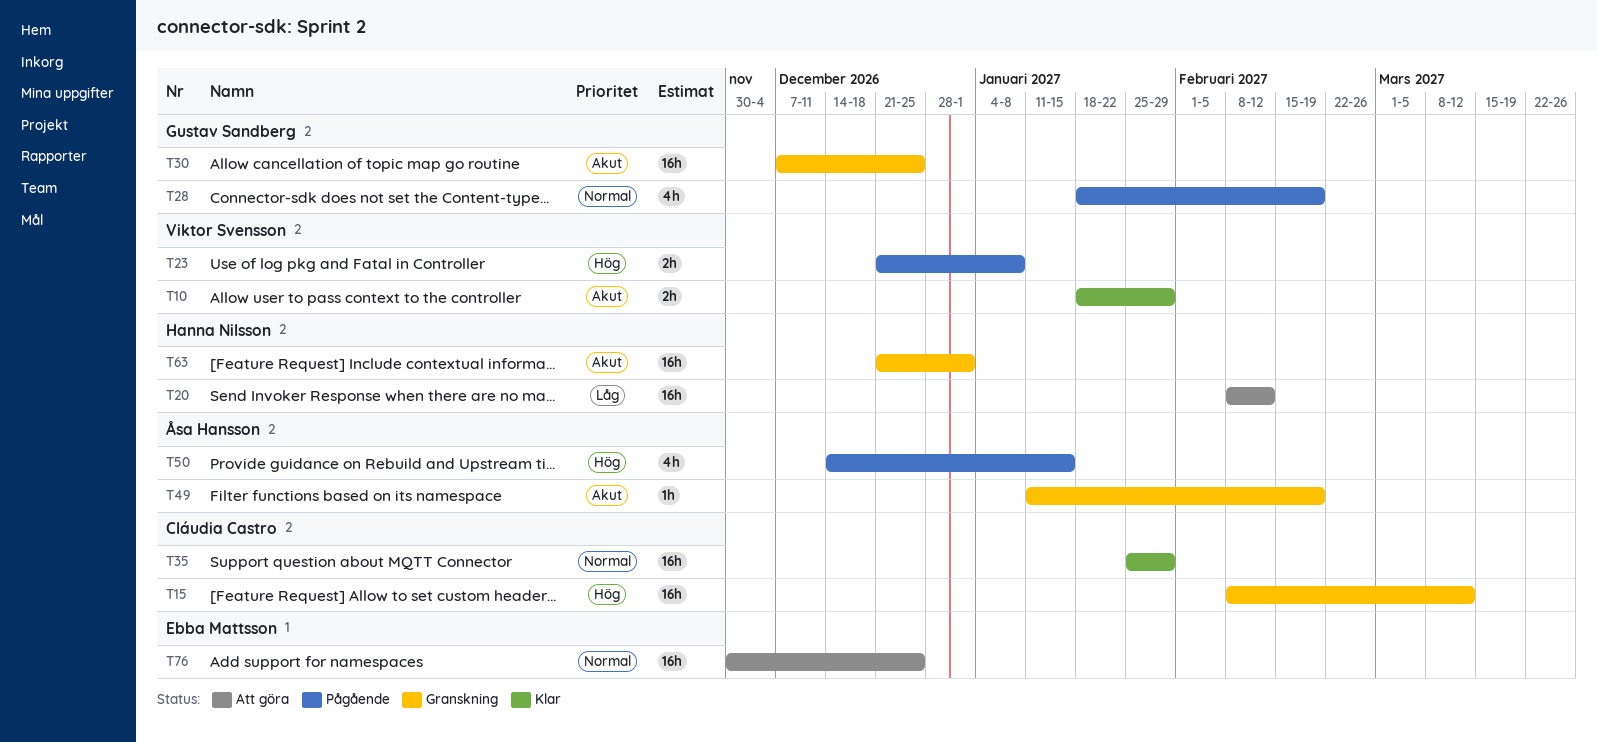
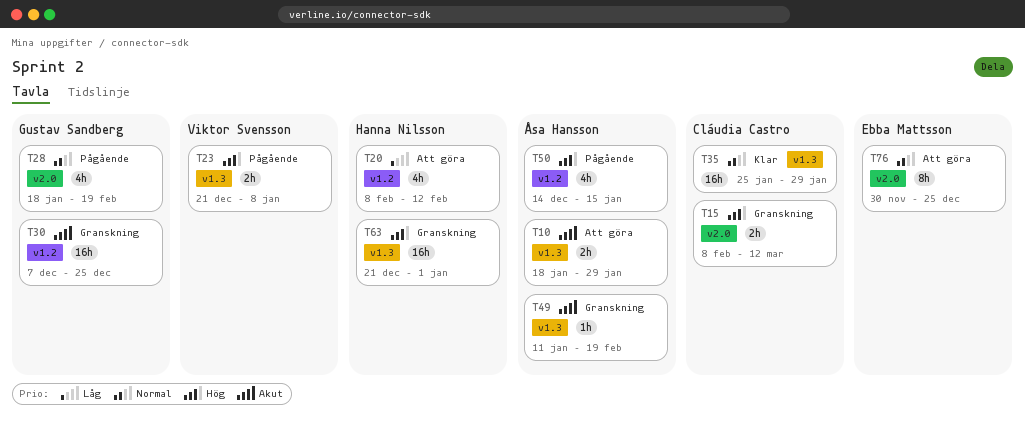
T10, status: Klar -> Att göra
T10, owner: Viktor Svensson -> Åsa Hansson
T15, estimate: 16h -> 2h
T20, estimate: 16h -> 4h
T63, priority: Akut -> Hög
T76, estimate: 16h -> 8h

